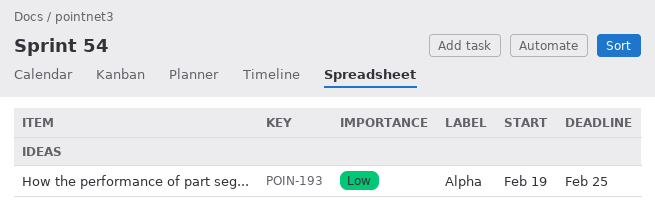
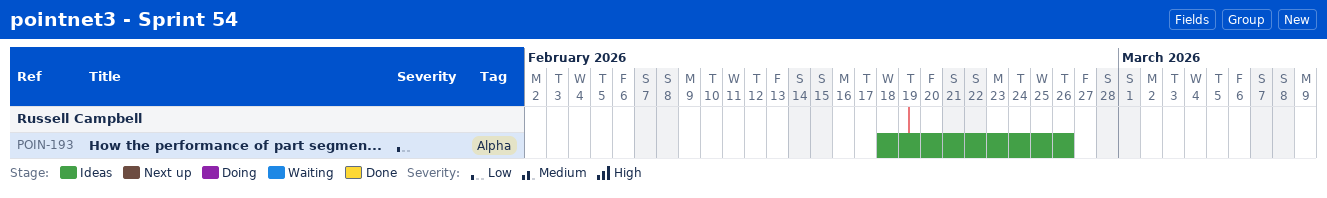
POIN-193, start: Feb 19 -> Feb 18
POIN-193, due: Feb 25 -> Feb 26

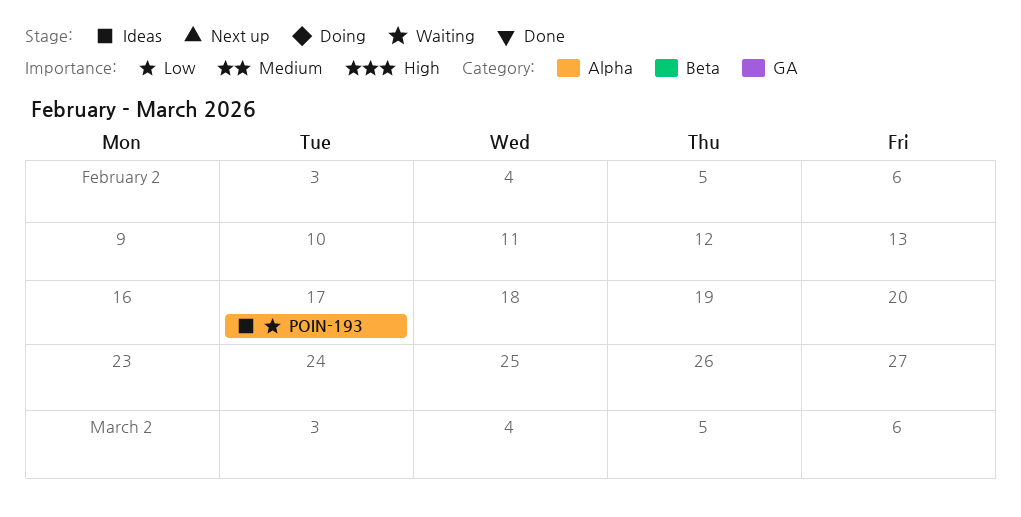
POIN-193, start: Feb 18 -> Feb 17
POIN-193, due: Feb 26 -> Feb 17

